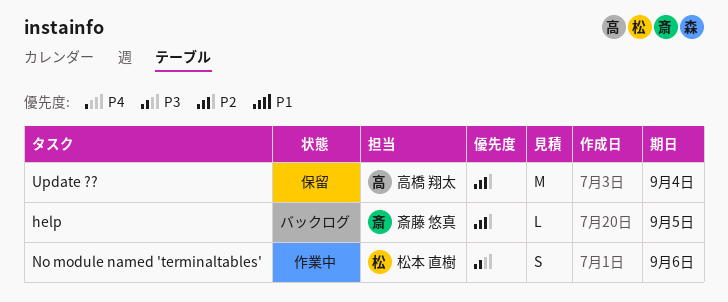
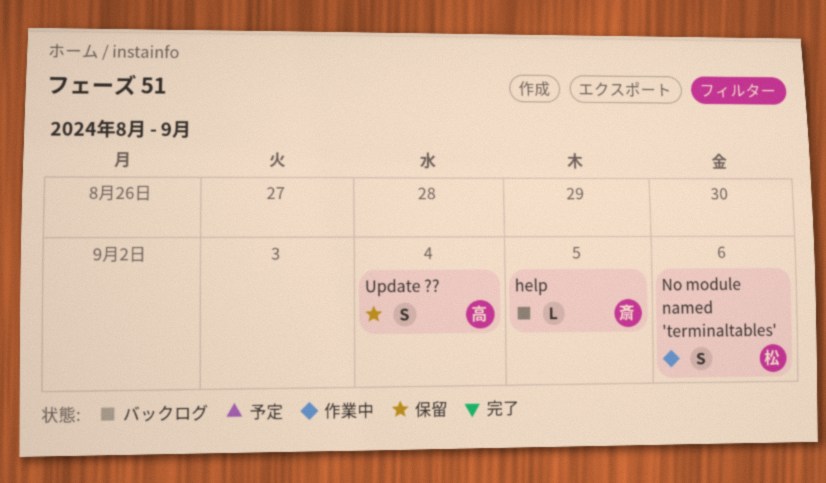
Update ??, estimate: M -> S

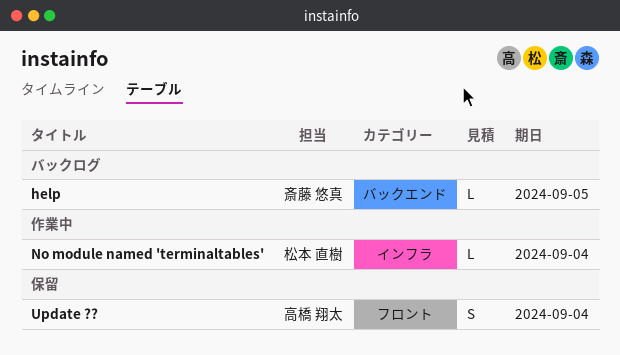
No module named 'terminaltables', estimate: S -> L
No module named 'terminaltables', due: Sep 6 -> Sep 4

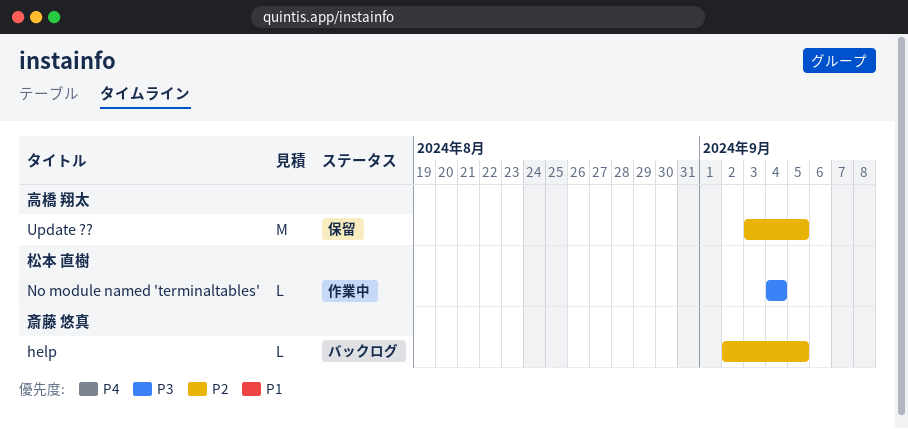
Update ??, estimate: S -> M
Update ??, due: Sep 4 -> Sep 5

